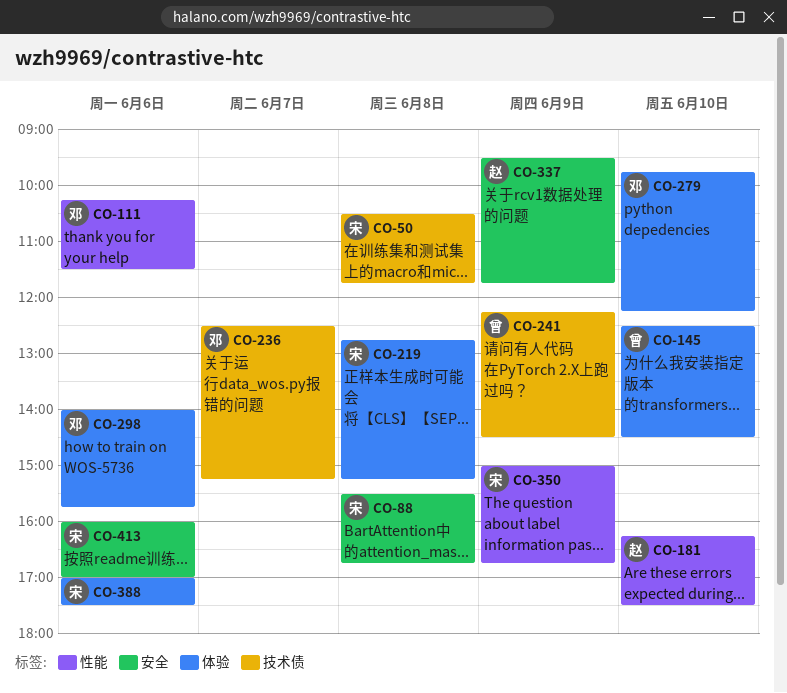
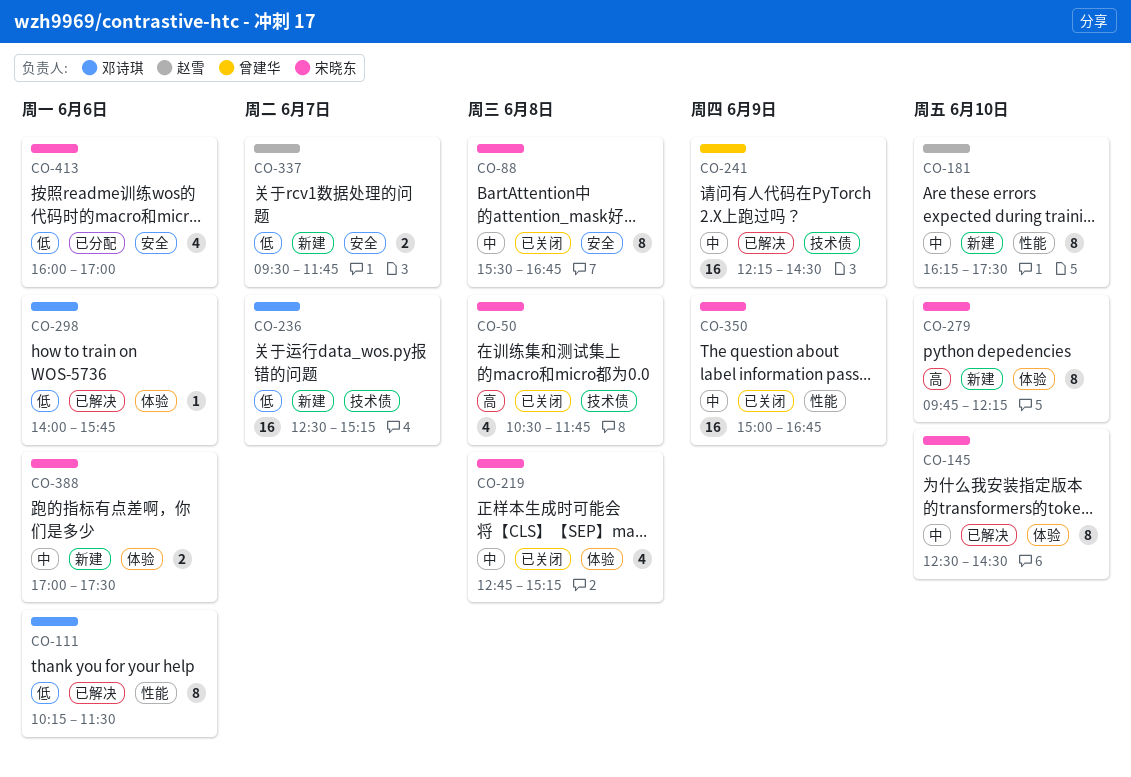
CO-145, owner: 曾建华 -> 宋晓东
CO-279, owner: 邓诗琪 -> 宋晓东
CO-337, day: Jun 9 -> Jun 7

